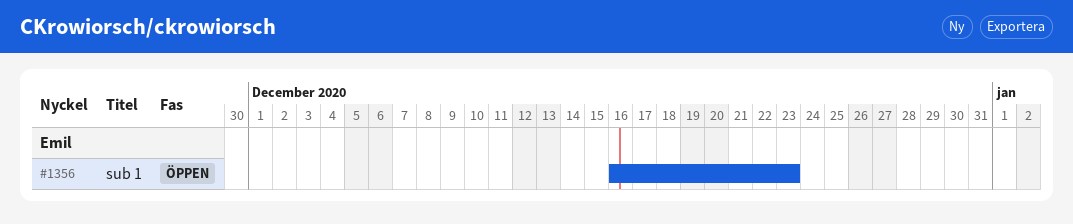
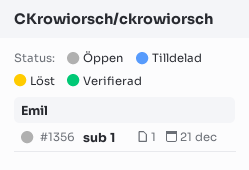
#1356, due: Dec 23 -> Dec 21

